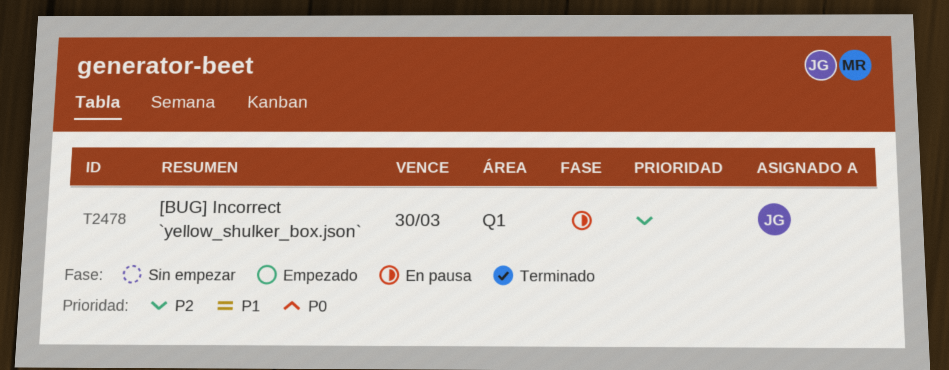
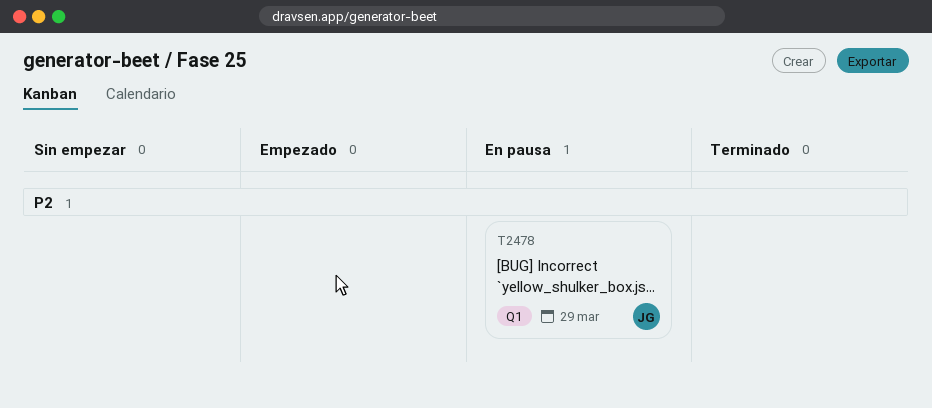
T2478, due: Mar 30 -> Mar 29

